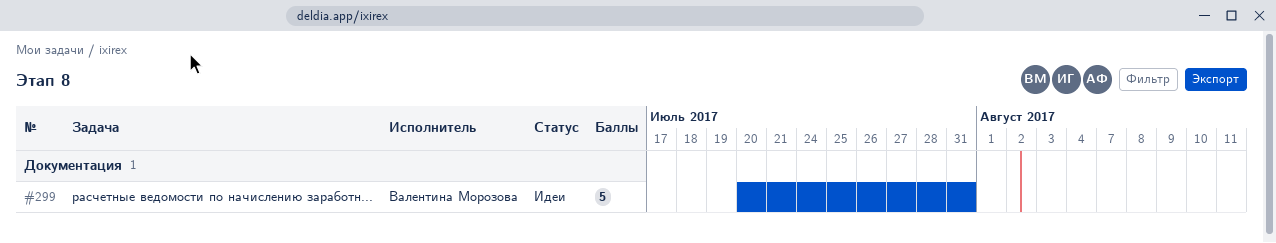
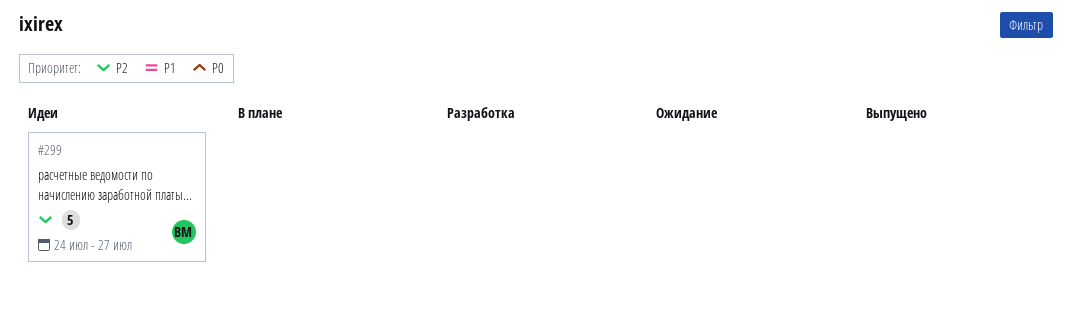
#299, start: Jul 20 -> Jul 24
#299, due: Jul 31 -> Jul 27

